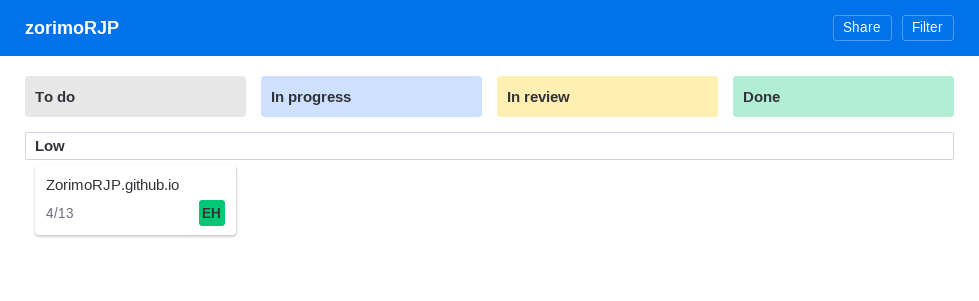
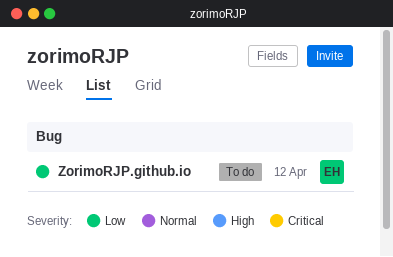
ZorimoRJP.github.io, due: Apr 13 -> Apr 12

